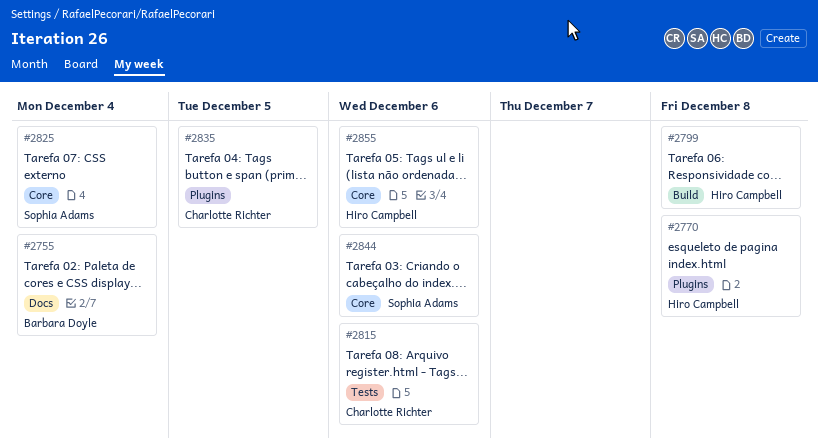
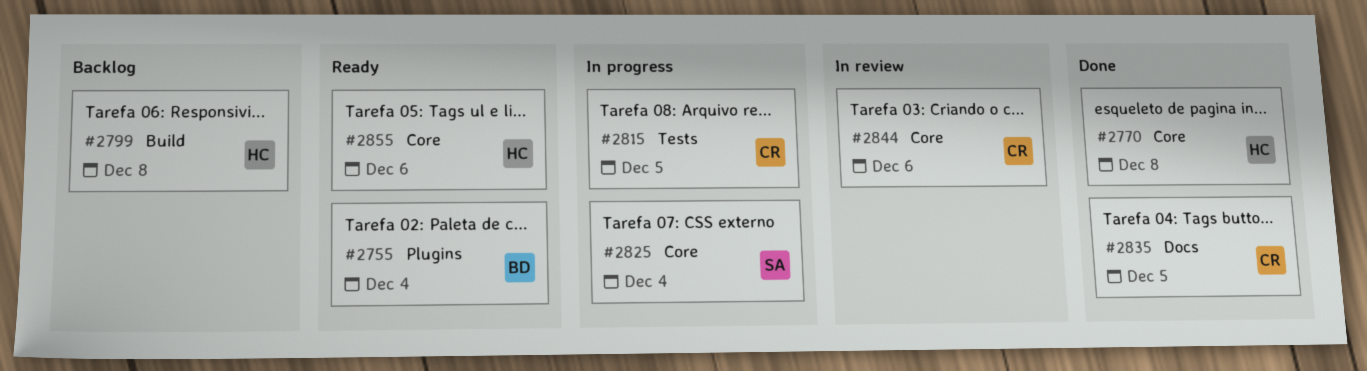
#2755, label: Docs -> Plugins
#2770, label: Plugins -> Core
#2815, due: Dec 6 -> Dec 5
#2835, label: Plugins -> Docs
#2844, owner: Sophia Adams -> Charlotte Richter

